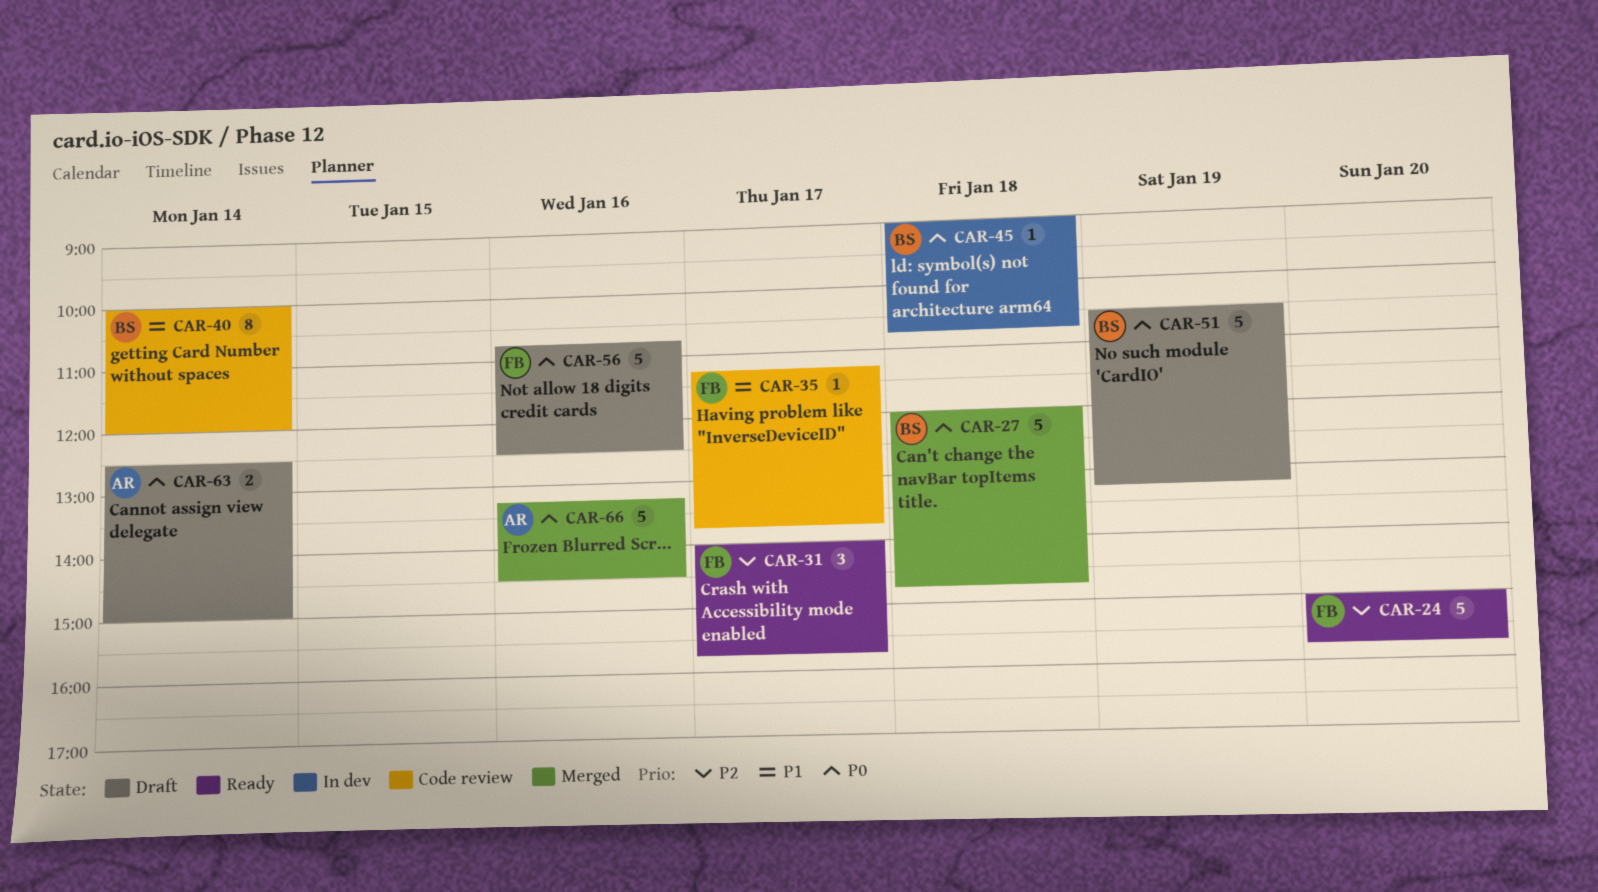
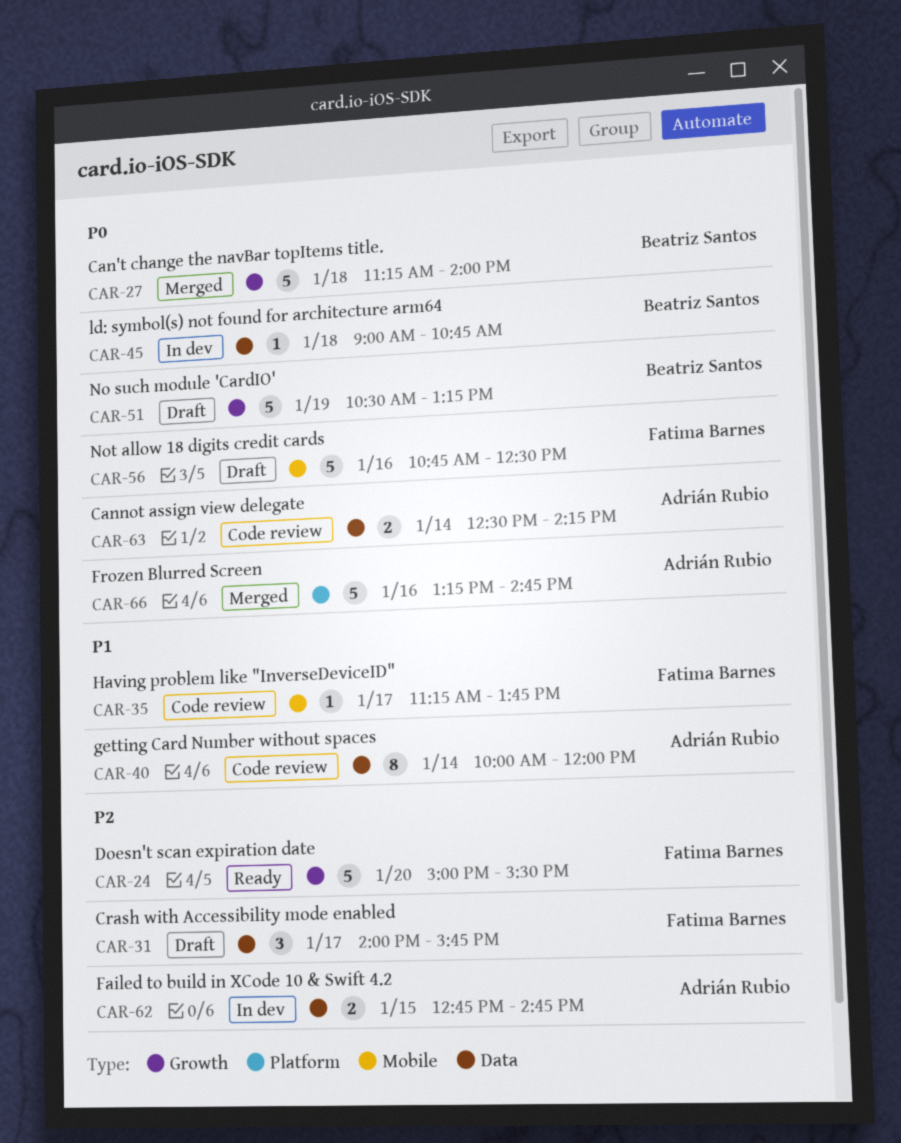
CAR-24, ends: 15:45 -> 15:30
CAR-27, begins: 12:00 -> 11:15
CAR-27, ends: 14:45 -> 14:00
CAR-31, status: Ready -> Draft
CAR-40, owner: Beatriz Santos -> Adrián Rubio
CAR-62: none -> present
CAR-63, status: Draft -> Code review
CAR-63, ends: 15:00 -> 14:15
CAR-66, ends: 14:30 -> 14:45

